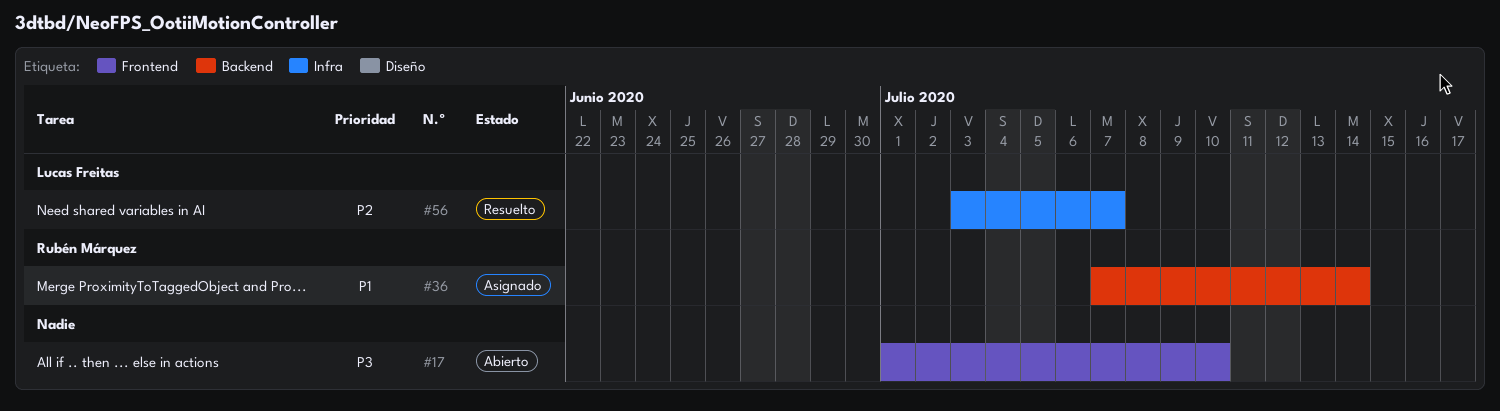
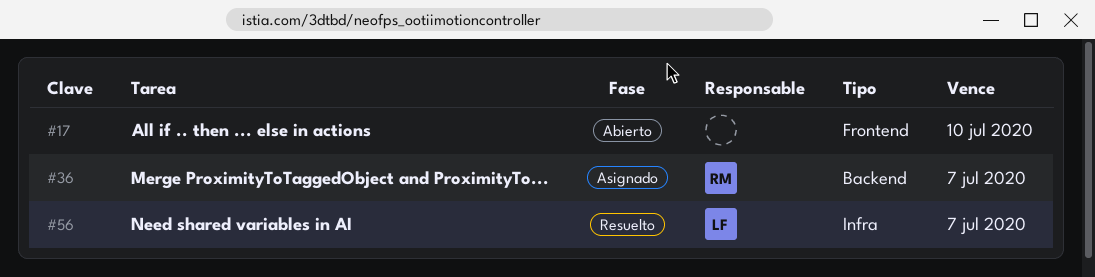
#36, due: Jul 14 -> Jul 7

